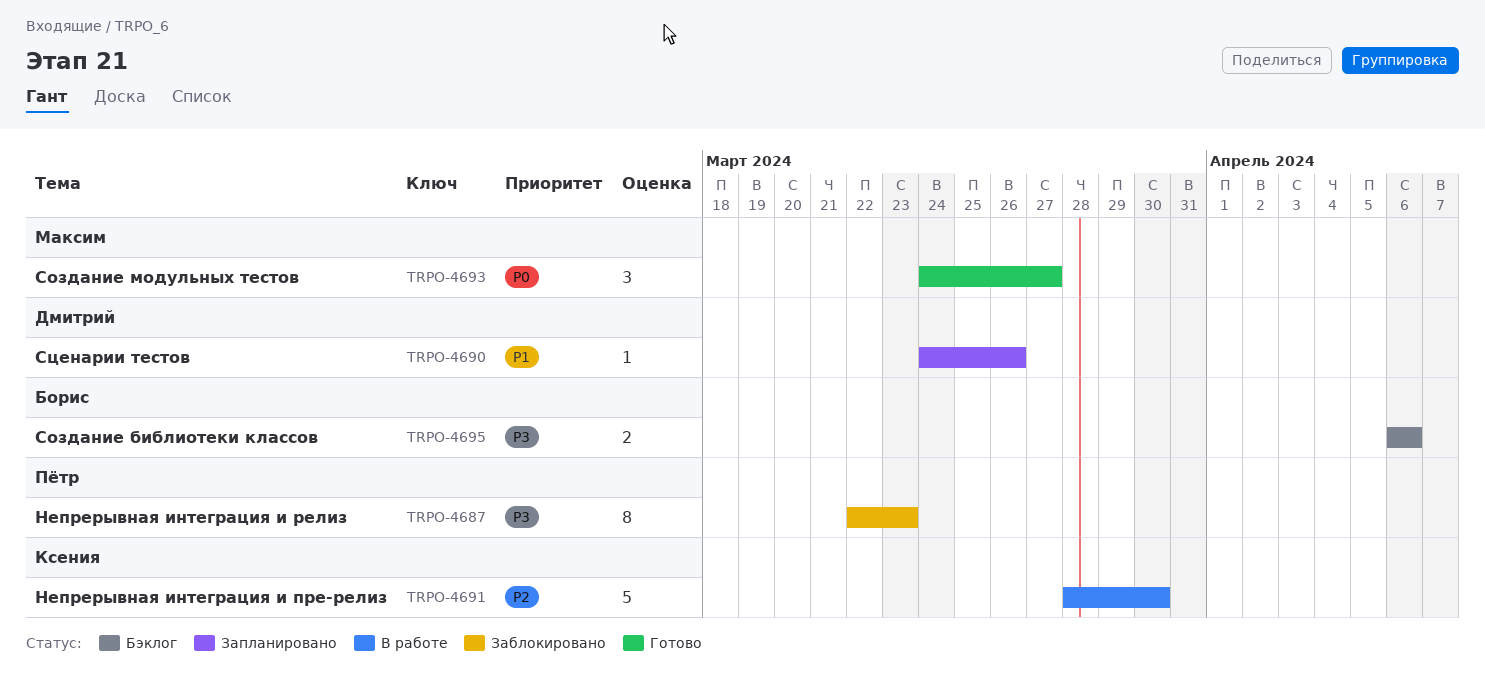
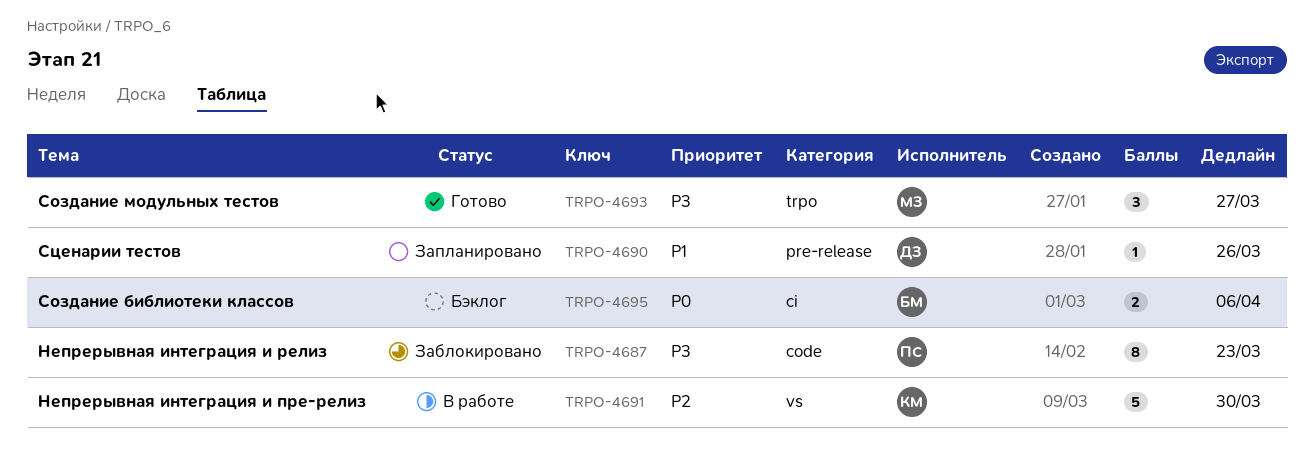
TRPO-4693, priority: P0 -> P3
TRPO-4695, priority: P3 -> P0

